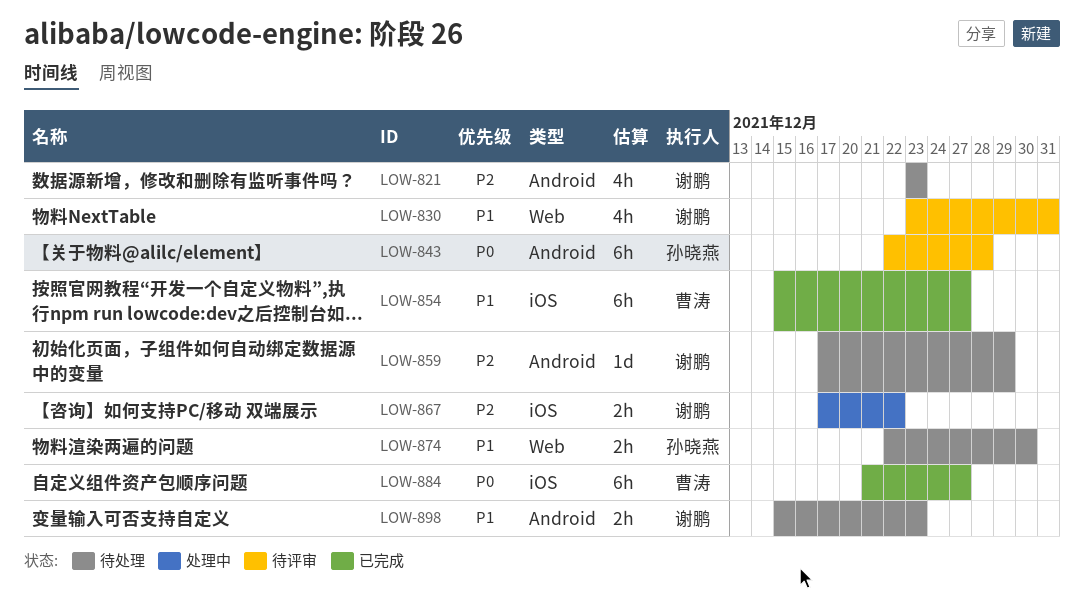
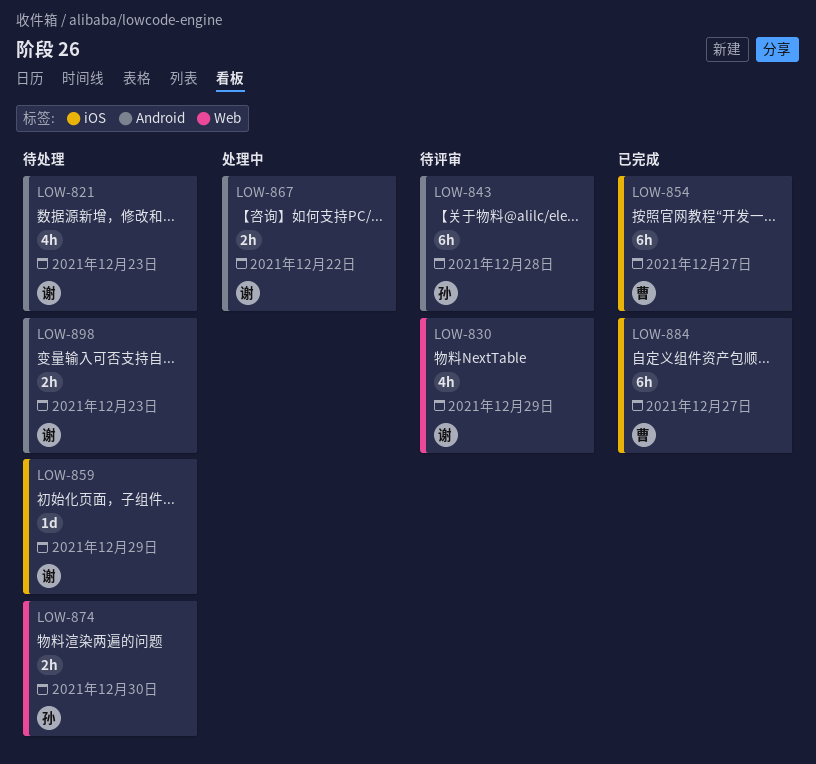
LOW-830, due: Dec 31 -> Dec 29
LOW-859, label: Android -> iOS
LOW-867, label: iOS -> Android

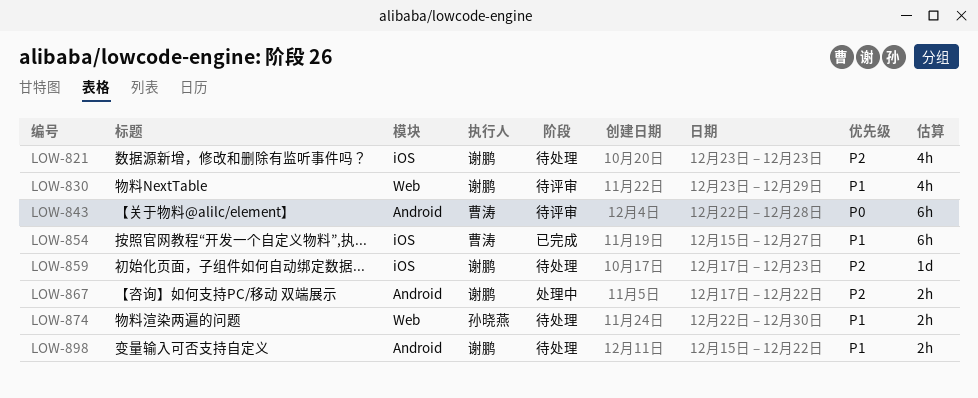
LOW-821, label: Android -> iOS
LOW-843, owner: 孙晓燕 -> 曹涛
LOW-859, due: Dec 29 -> Dec 23
LOW-884: present -> none
LOW-898, due: Dec 23 -> Dec 22

